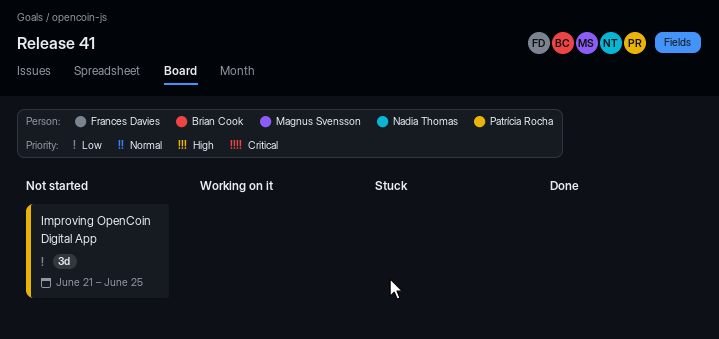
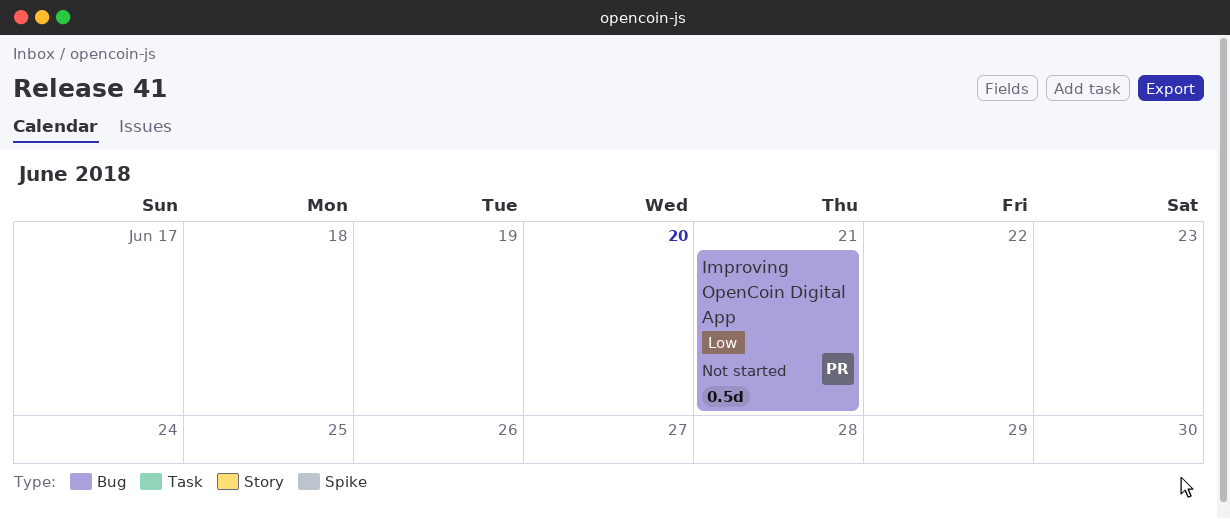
Improving OpenCoin Digital App, estimate: 3d -> 0.5d
Improving OpenCoin Digital App, due: Jun 25 -> Jun 21

